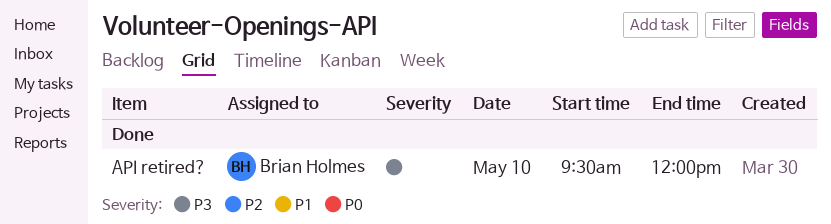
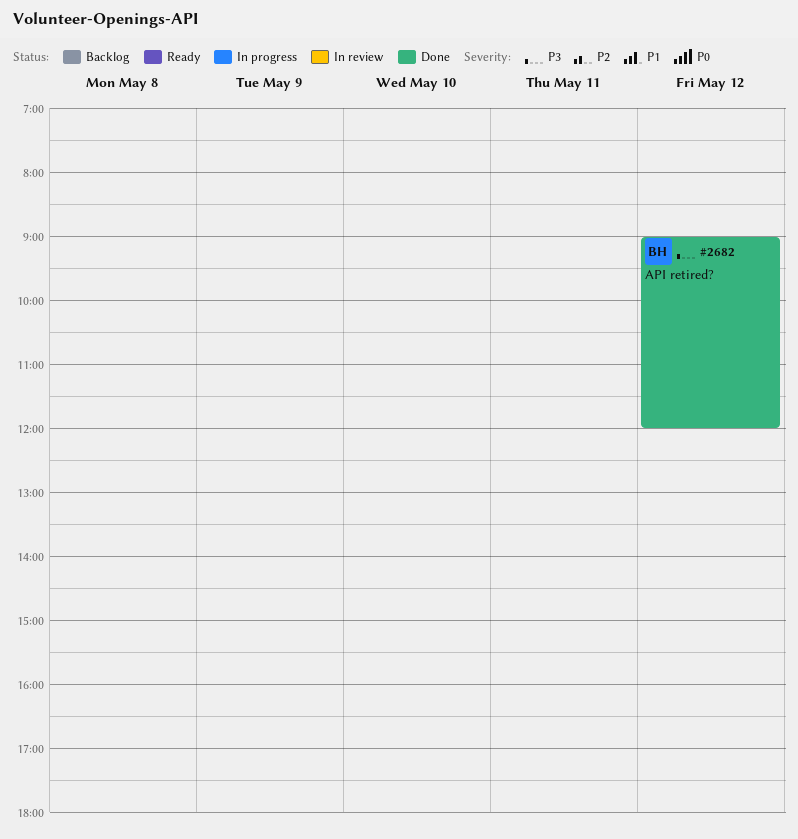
API retired?, day: May 10 -> May 12
API retired?, begins: 09:30 -> 09:00

